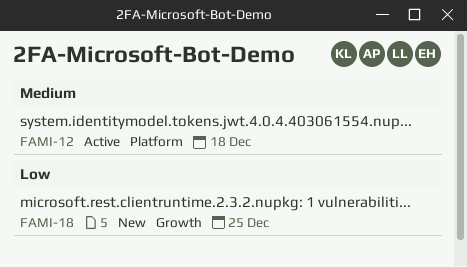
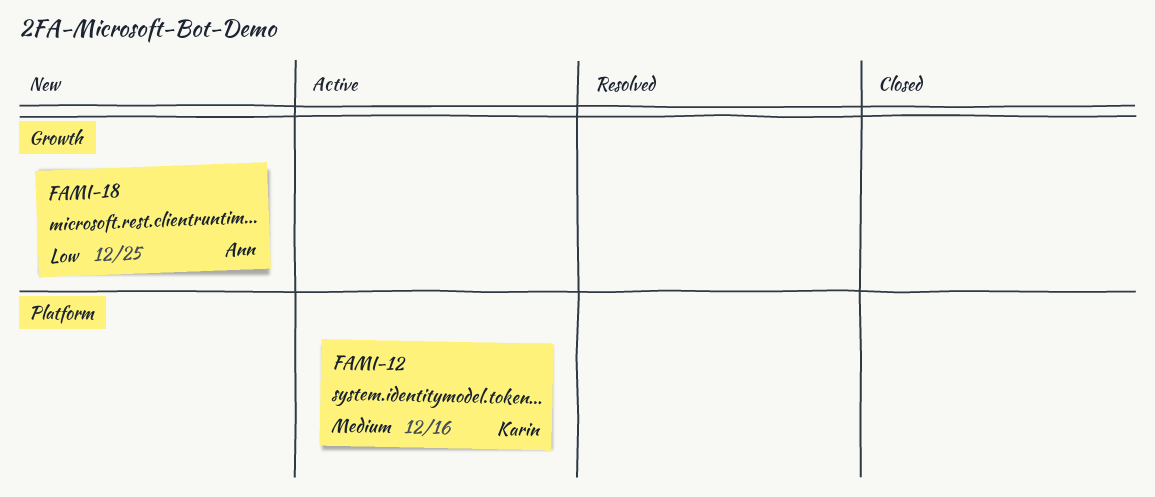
FAMI-12, due: Dec 18 -> Dec 16

